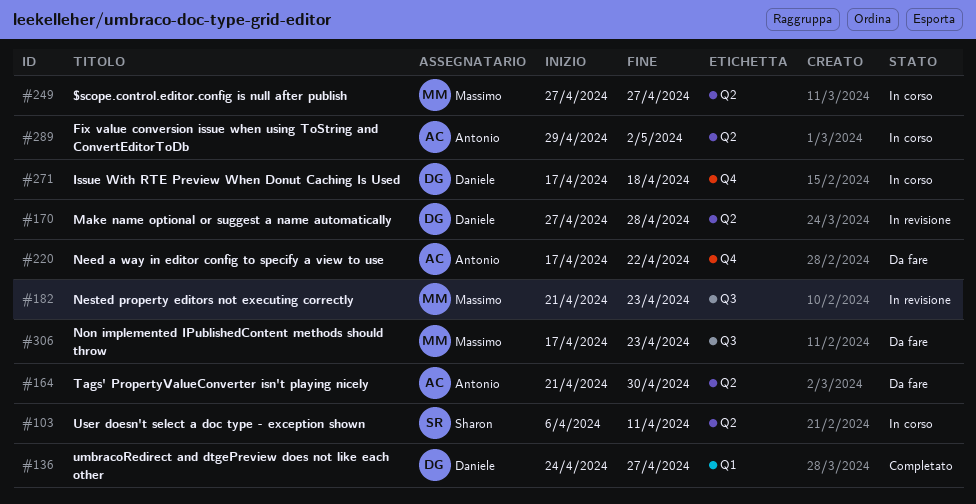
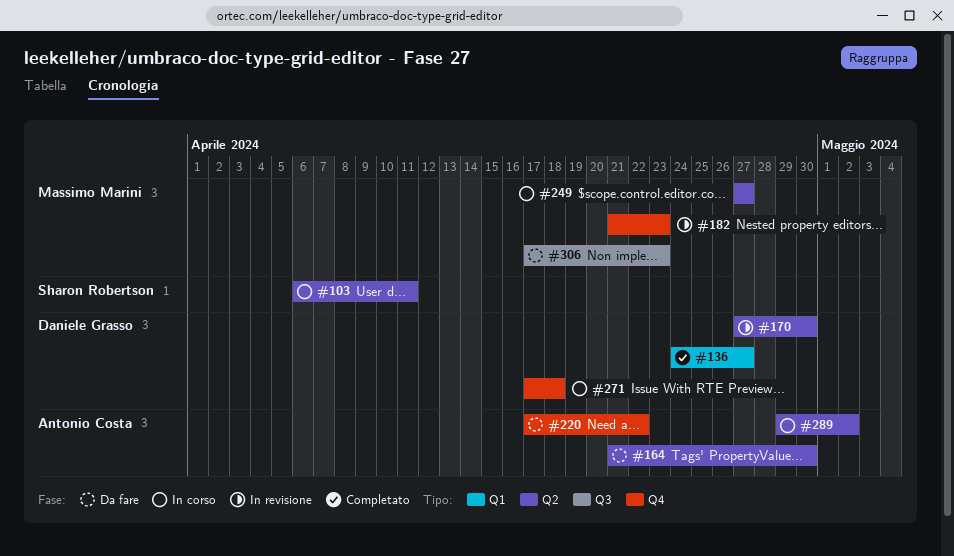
#170, due: Apr 28 -> Apr 30
#182, label: Q3 -> Q4

